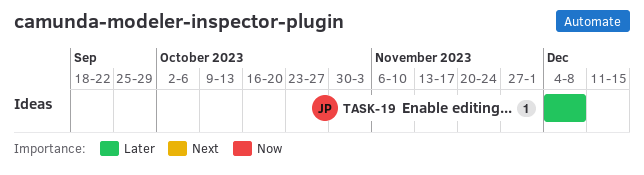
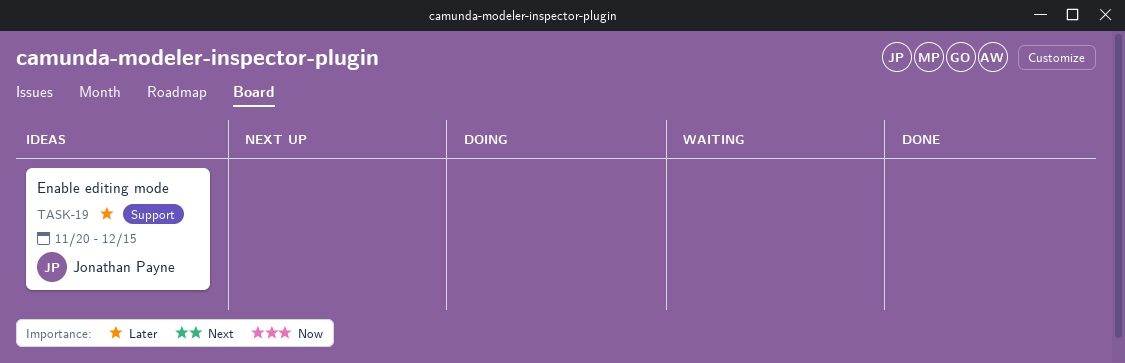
TASK-19, start: Dec 4 -> Nov 20
TASK-19, due: Dec 8 -> Dec 15

